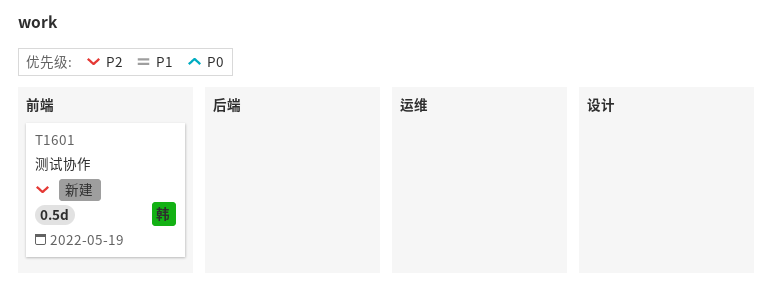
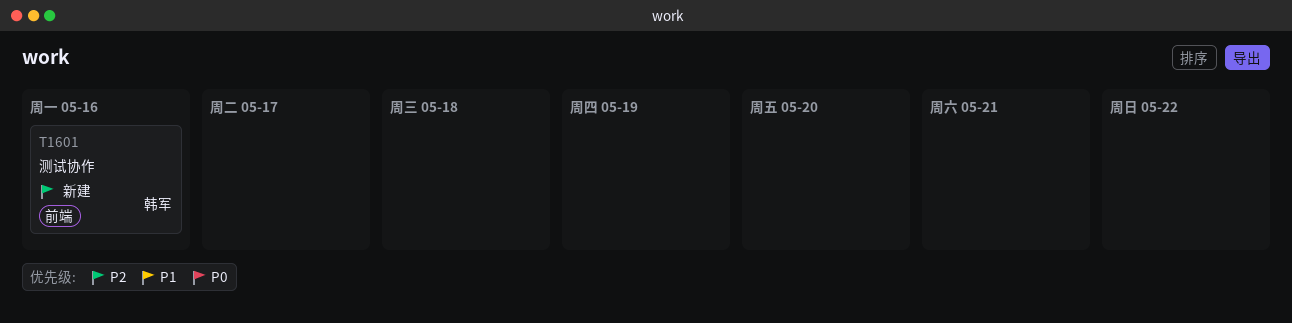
T1601, due: May 19 -> May 16

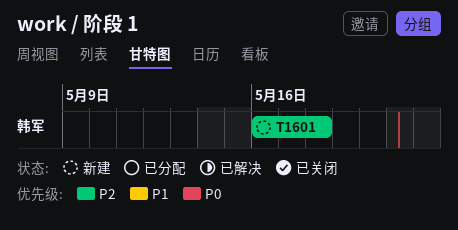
T1601, due: May 16 -> May 18

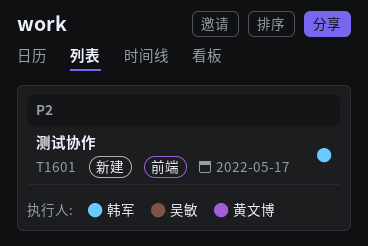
T1601, due: May 18 -> May 17

